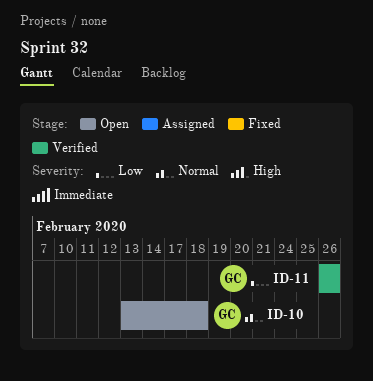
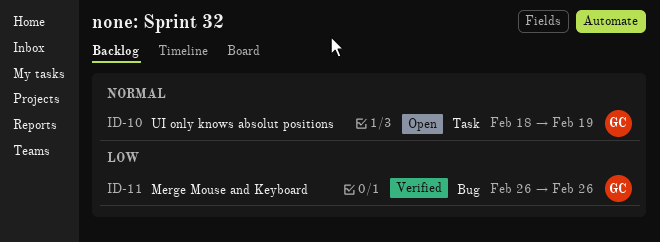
ID-10, start: Feb 13 -> Feb 18
ID-10, due: Feb 18 -> Feb 19

